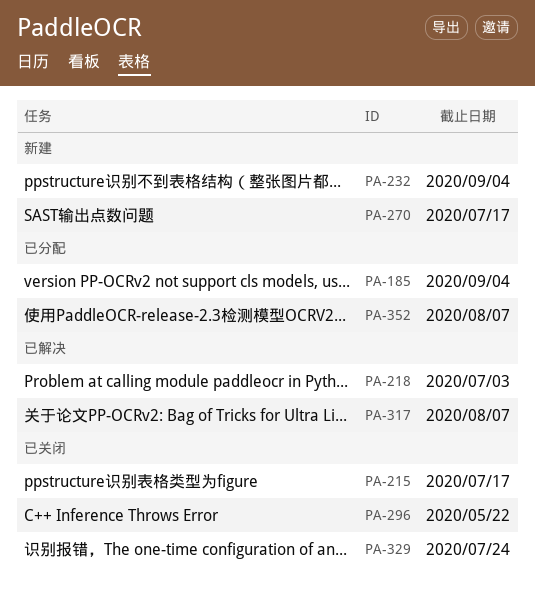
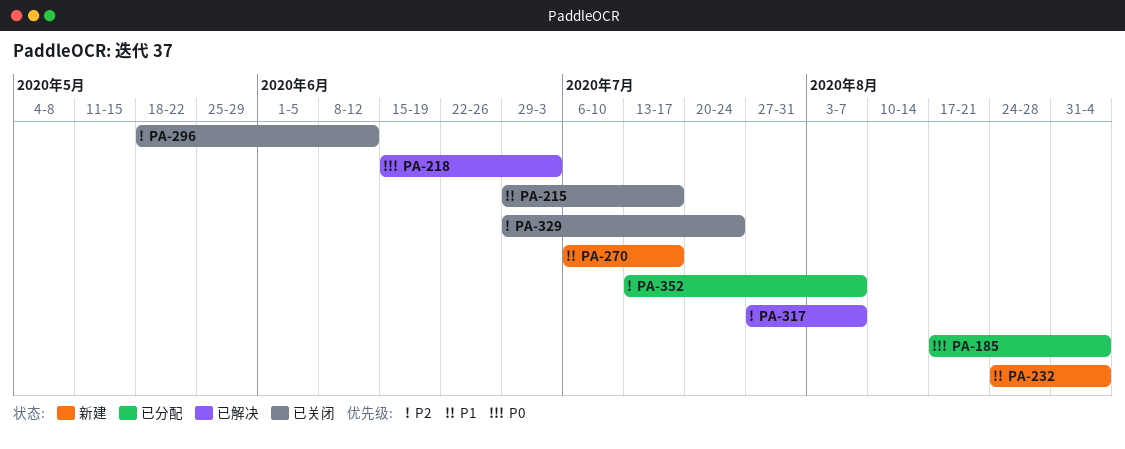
PA-296, due: May 22 -> Jun 12

